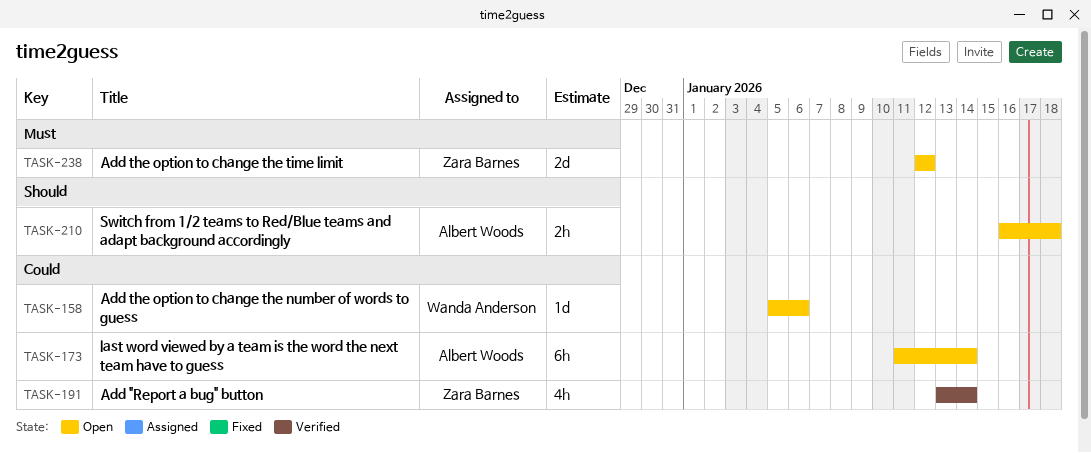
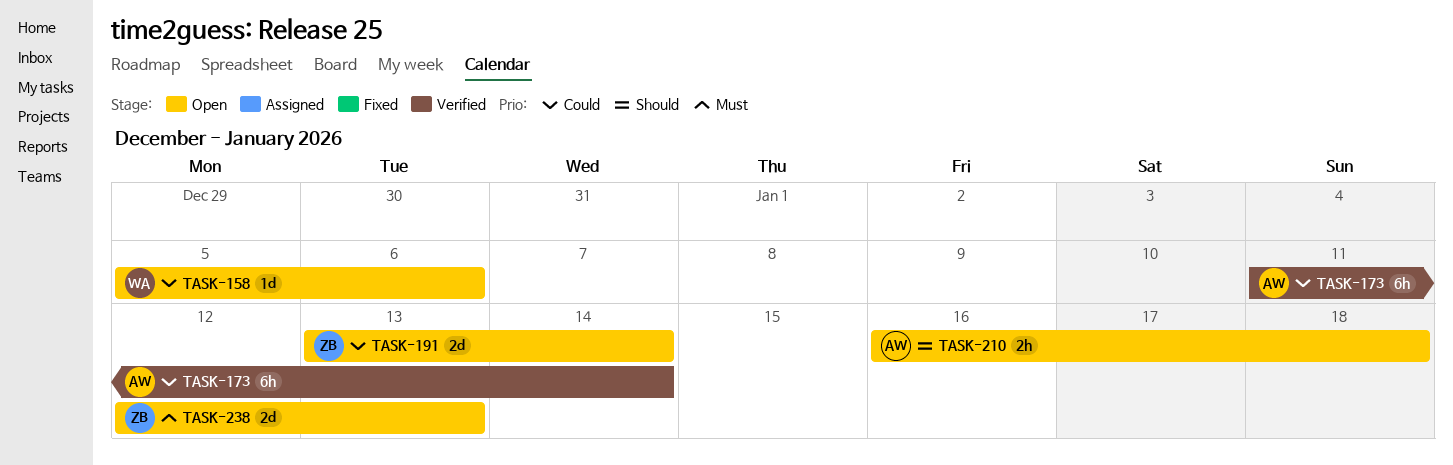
TASK-173, status: Open -> Verified
TASK-191, status: Verified -> Open
TASK-191, estimate: 4h -> 2d
TASK-238, due: Jan 12 -> Jan 13

